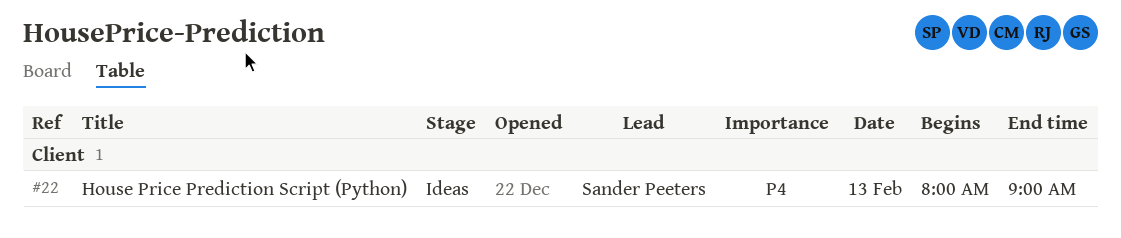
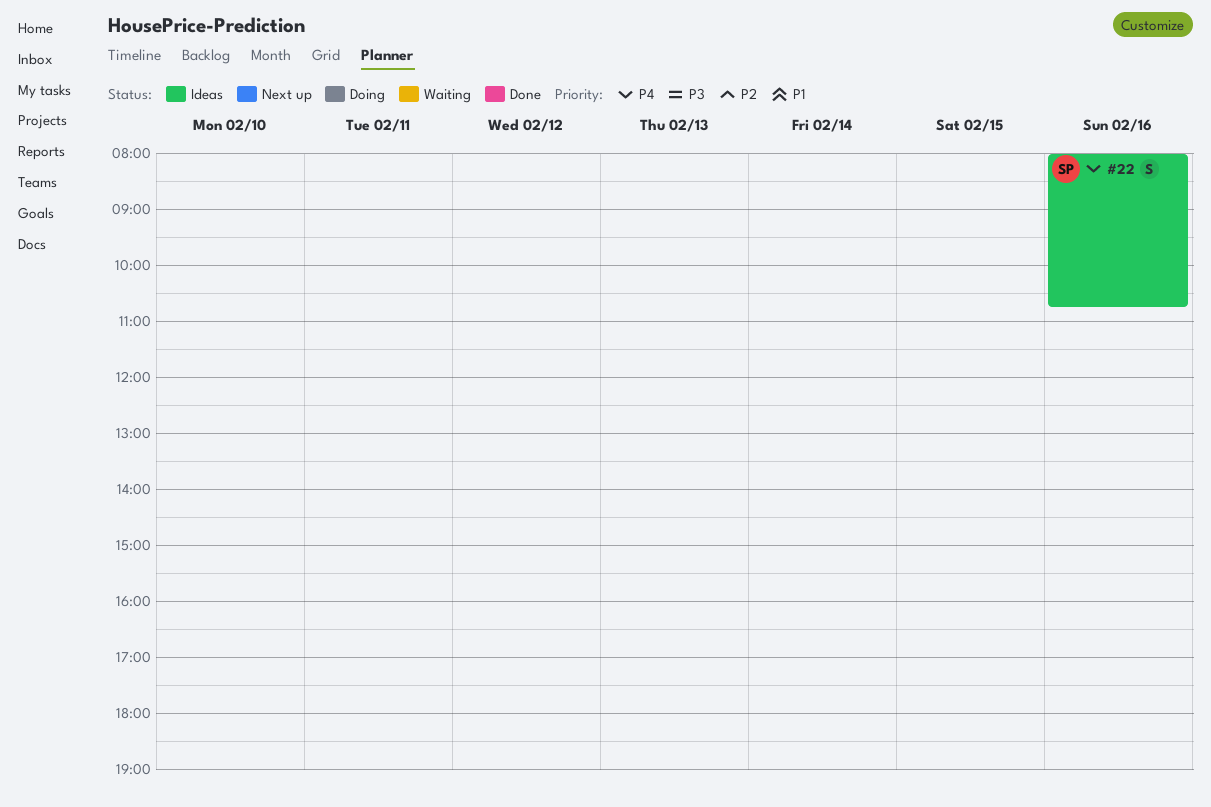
#22, day: Feb 13 -> Feb 16
#22, ends: 09:00 -> 10:45

